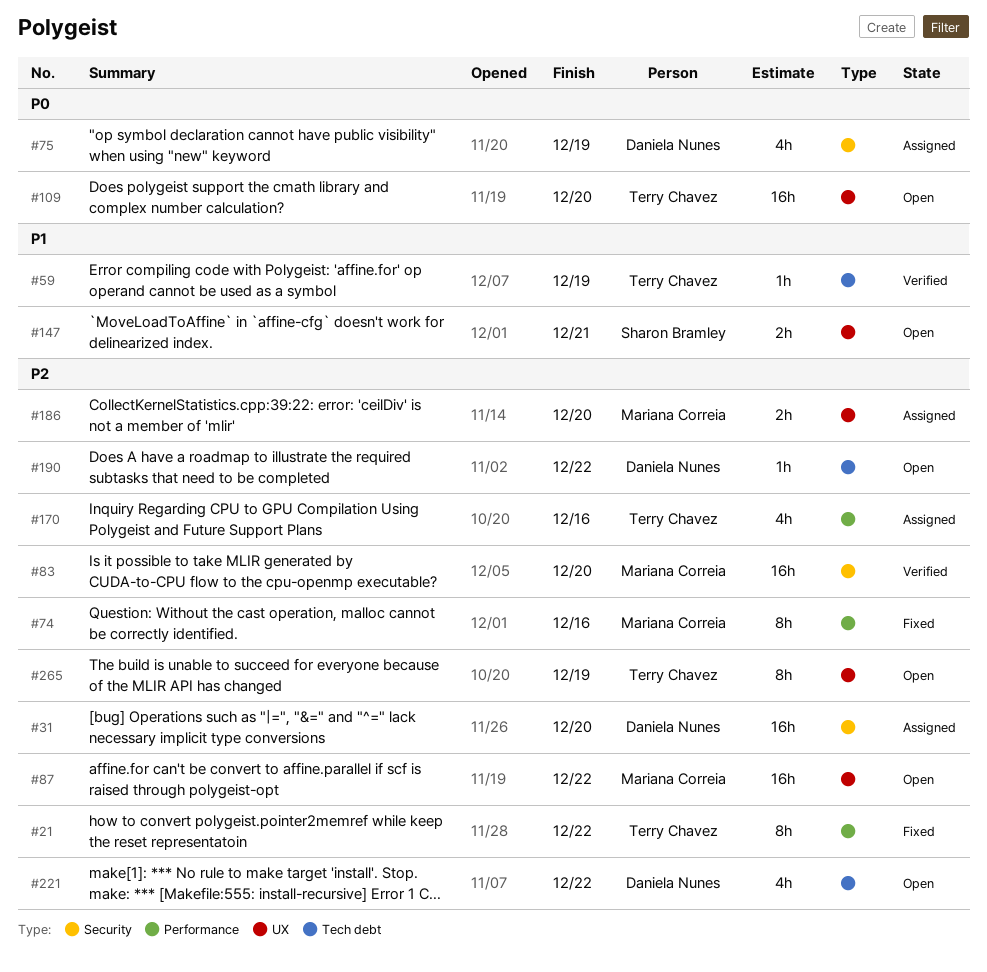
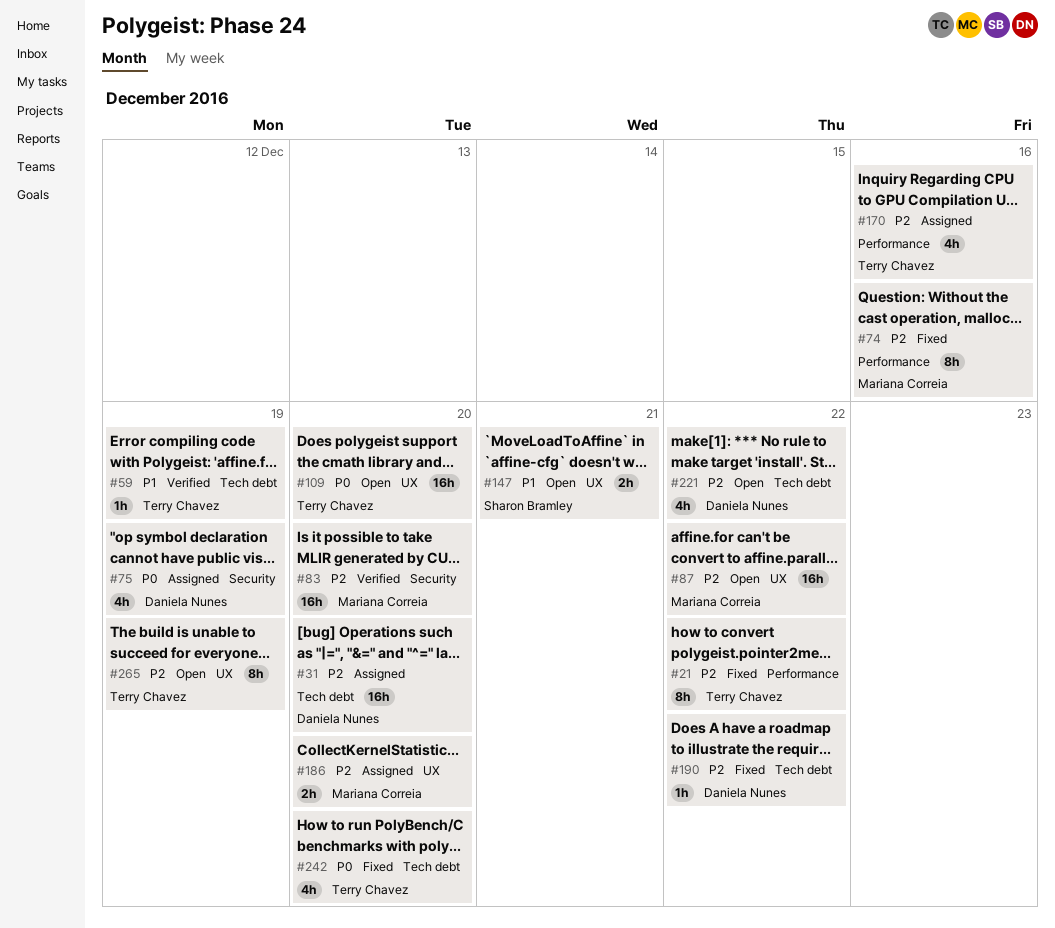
#31, label: Security -> Tech debt
#190, status: Open -> Fixed
#242: none -> present

